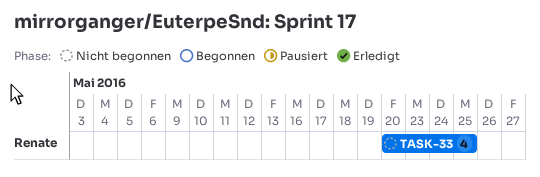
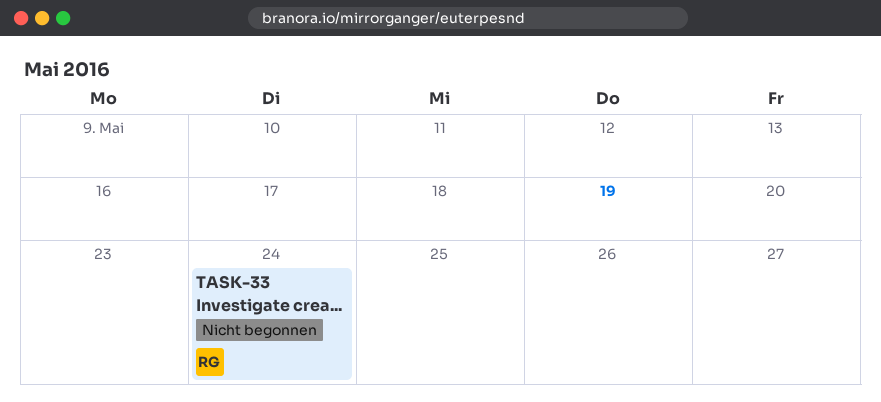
TASK-33, due: May 25 -> May 24

